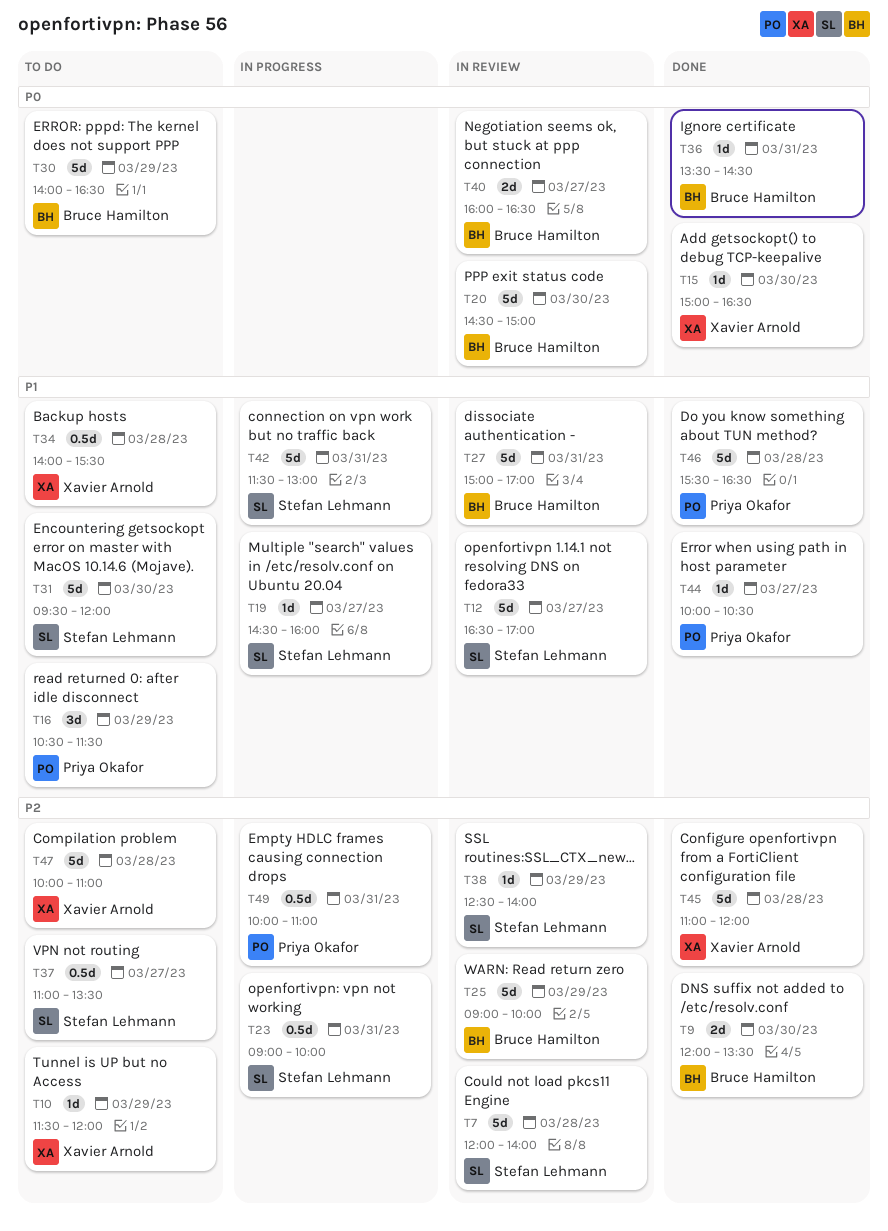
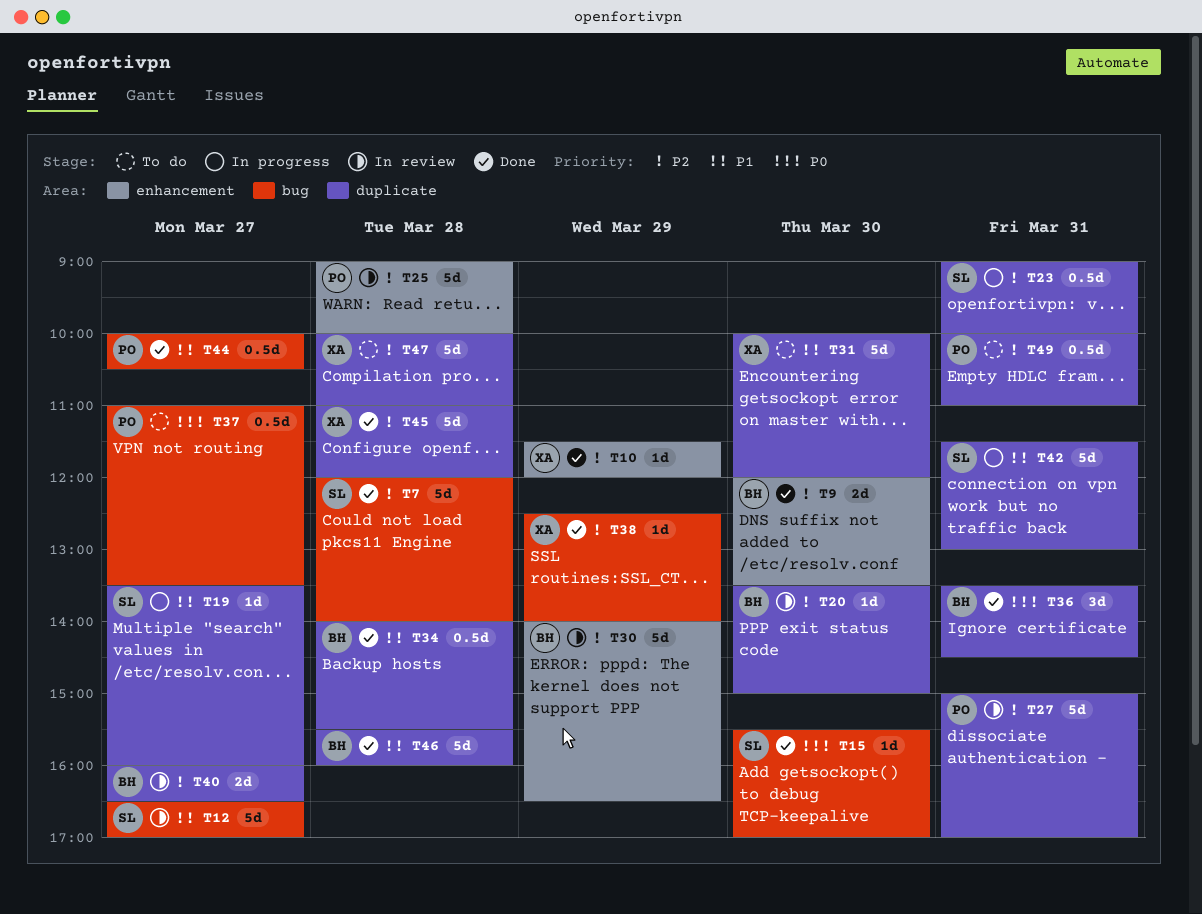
T7, status: In review -> Done
T10, status: To do -> Done
T15, owner: Xavier Arnold -> Stefan Lehmann
T15, begins: 15:00 -> 15:30
T15, ends: 16:30 -> 17:00
T16: present -> none
T19, begins: 14:30 -> 13:30
T20, priority: P0 -> P2
T20, estimate: 5d -> 1d
T20, begins: 14:30 -> 13:30
T25, owner: Bruce Hamilton -> Priya Okafor
T25, day: Mar 29 -> Mar 28
T27, owner: Bruce Hamilton -> Priya Okafor
T27, priority: P1 -> P2
T30, status: To do -> In review
T30, priority: P0 -> P2
T31, owner: Stefan Lehmann -> Xavier Arnold
T31, begins: 09:30 -> 10:00
T34, status: To do -> Done
T34, owner: Xavier Arnold -> Bruce Hamilton
T36, estimate: 1d -> 3d
T37, owner: Stefan Lehmann -> Priya Okafor
T37, priority: P2 -> P0
T38, status: In review -> Done
T38, owner: Stefan Lehmann -> Xavier Arnold
T40, priority: P0 -> P2
T44, estimate: 1d -> 0.5d
T46, owner: Priya Okafor -> Bruce Hamilton
T46, ends: 16:30 -> 16:00
T49, status: In progress -> To do

